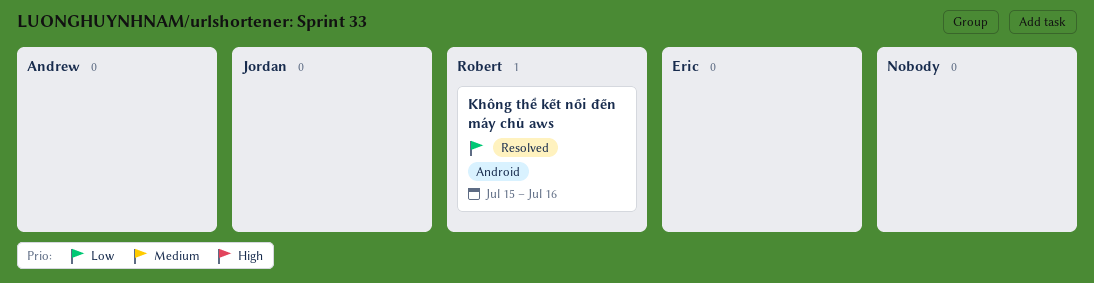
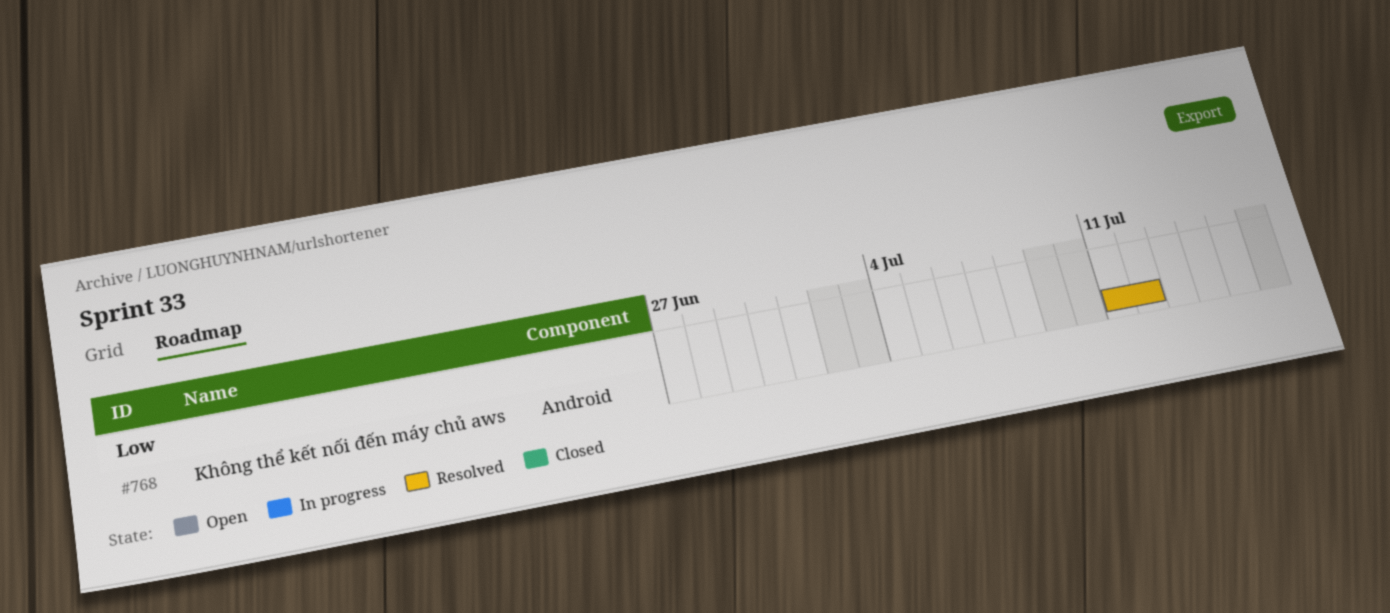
Không thể kết nối đến máy chủ aws, start: Jul 15 -> Jul 11
Không thể kết nối đến máy chủ aws, due: Jul 16 -> Jul 12

